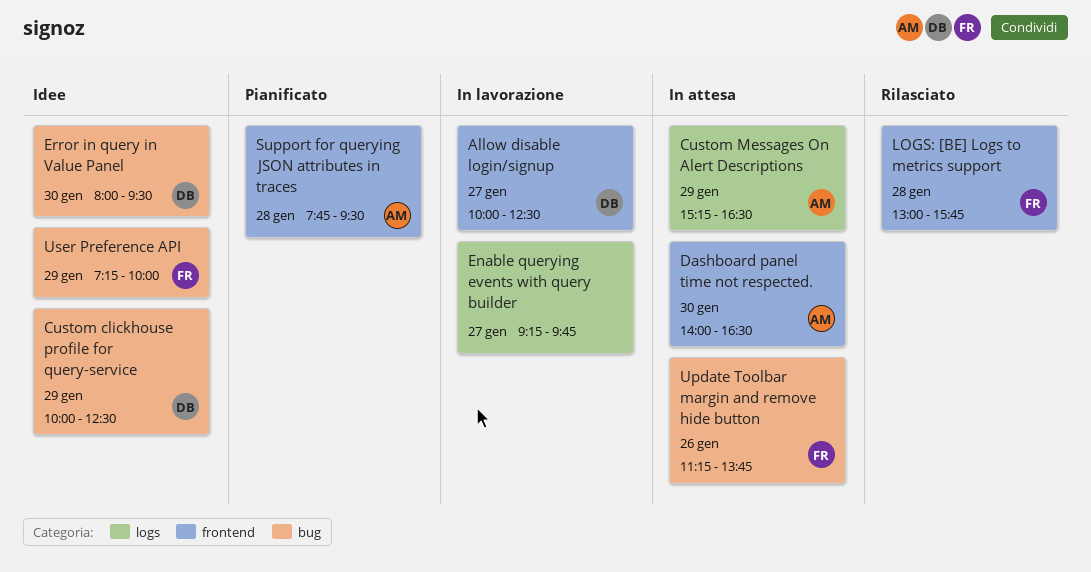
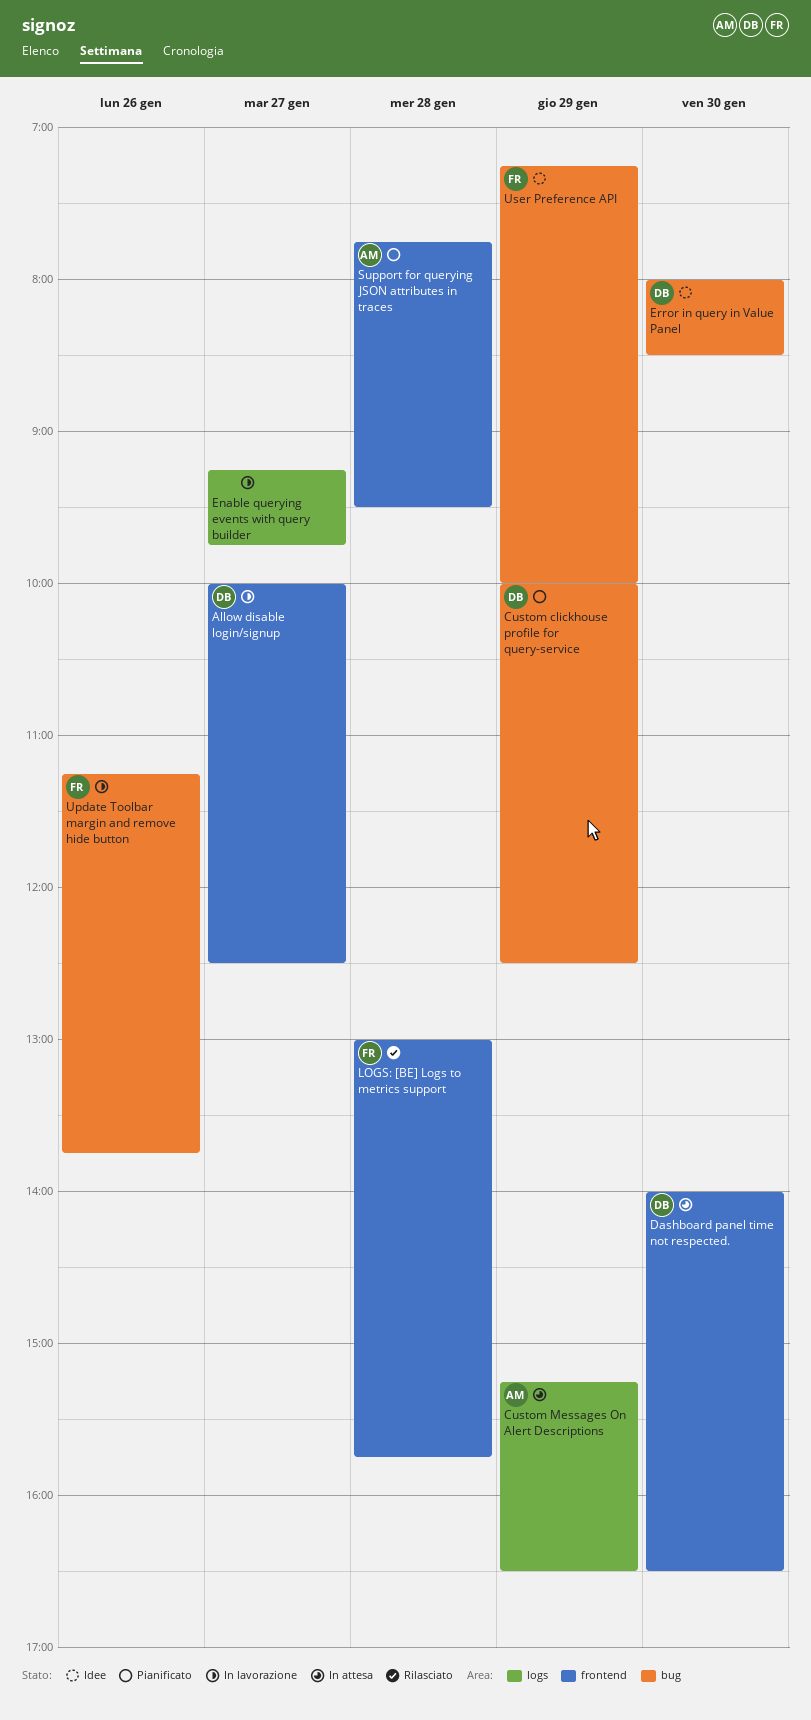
Custom clickhouse profile for query-service, status: Idee -> Pianificato
Dashboard panel time not respected., owner: AM -> DB
Error in query in Value Panel, ends: 09:30 -> 08:30
Update Toolbar margin and remove hide button, status: In attesa -> In lavorazione

